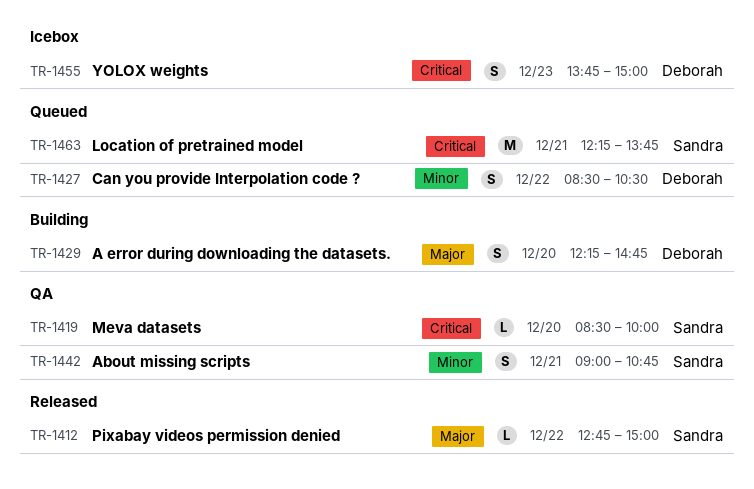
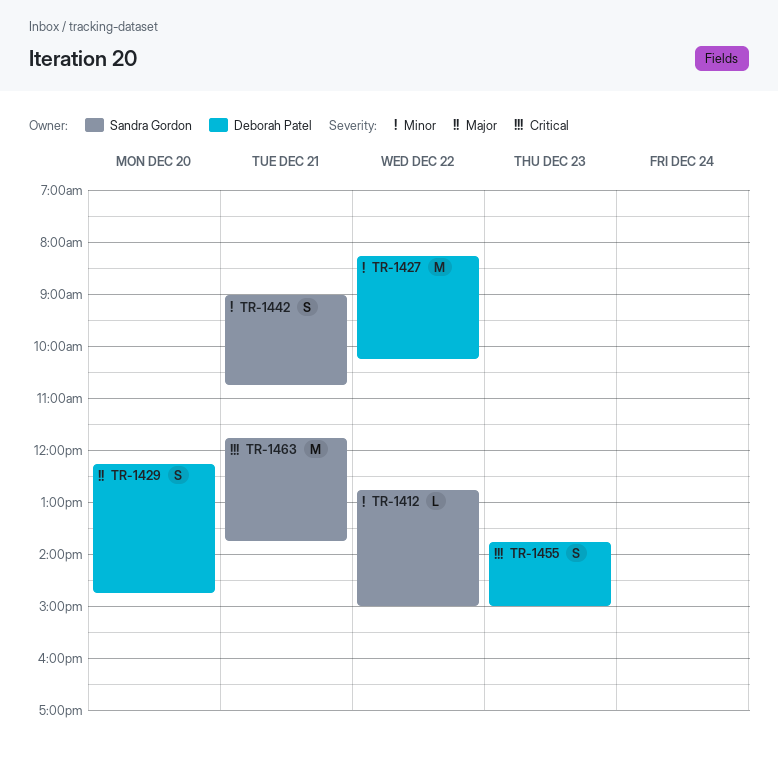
TR-1412, priority: Major -> Minor
TR-1419: present -> none
TR-1427, estimate: S -> M
TR-1427, begins: 08:30 -> 08:15
TR-1427, ends: 10:30 -> 10:15
TR-1463, begins: 12:15 -> 11:45

